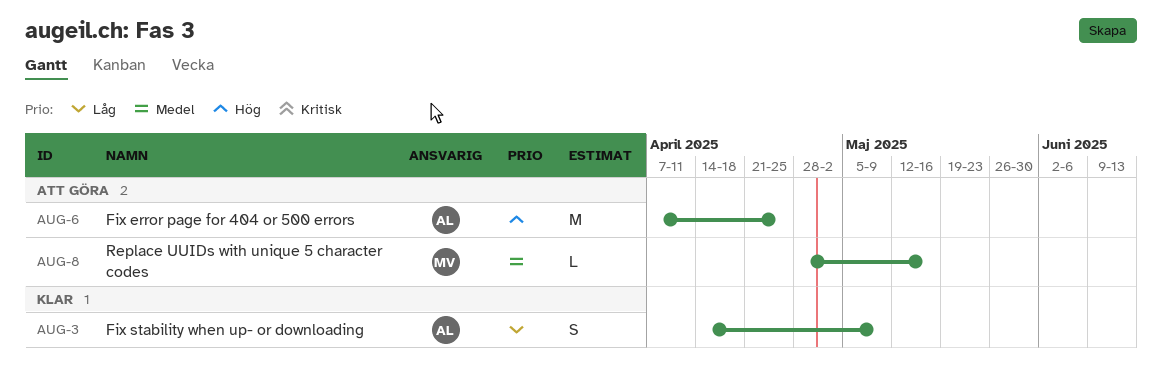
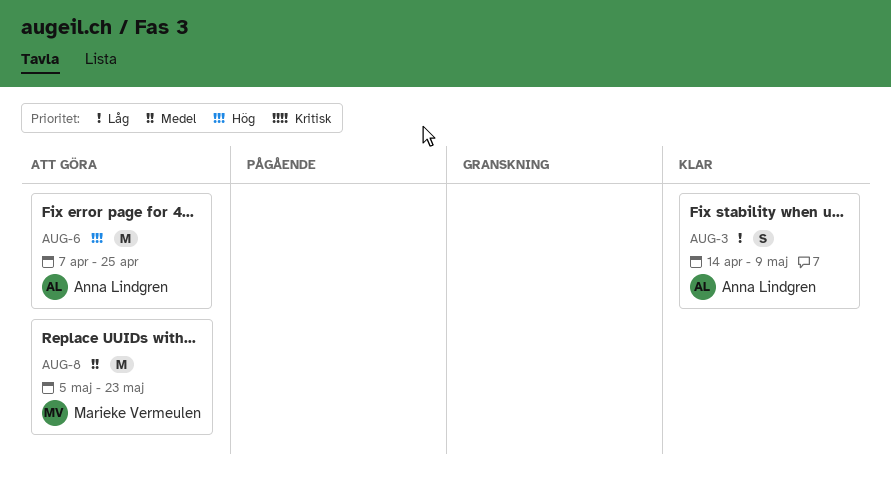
AUG-8, estimate: L -> M
AUG-8, start: Apr 28 -> May 5
AUG-8, due: May 16 -> May 23

